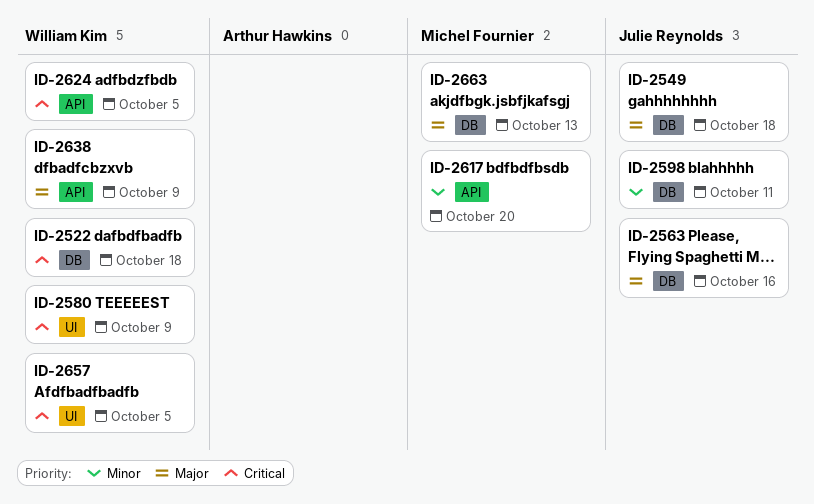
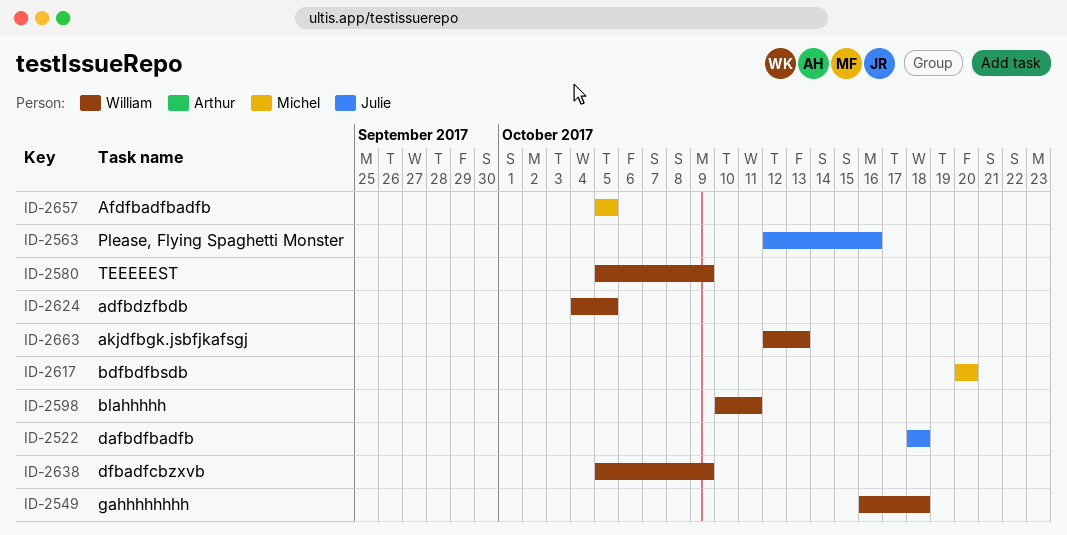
ID-2522, owner: William Kim -> Julie Reynolds
ID-2549, owner: Julie Reynolds -> William Kim
ID-2598, owner: Julie Reynolds -> William Kim
ID-2657, owner: William Kim -> Michel Fournier
ID-2663, owner: Michel Fournier -> William Kim

